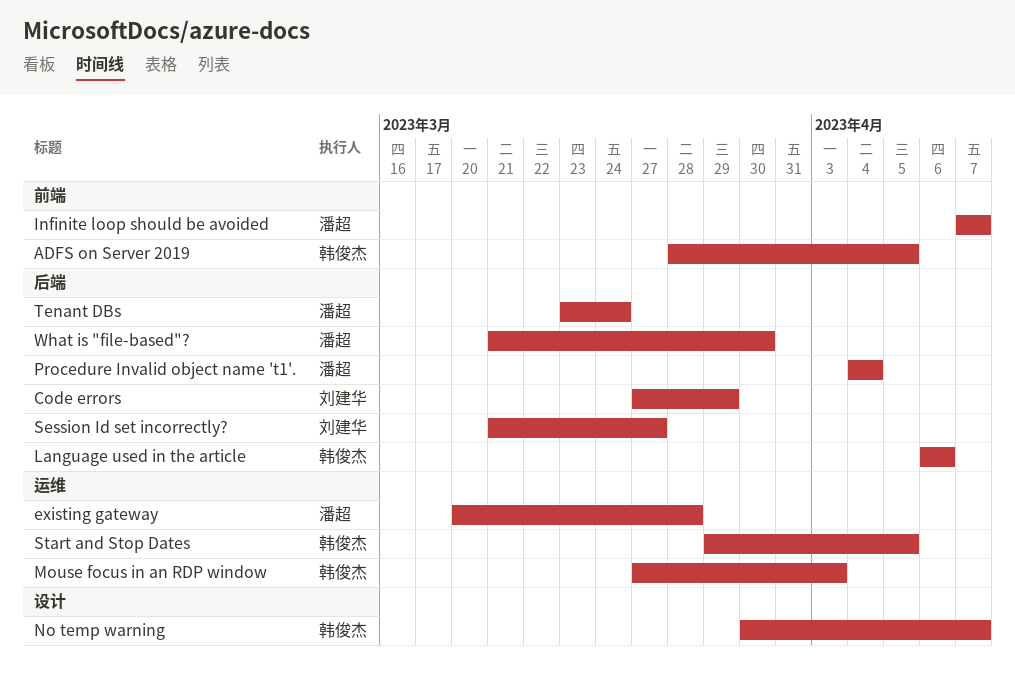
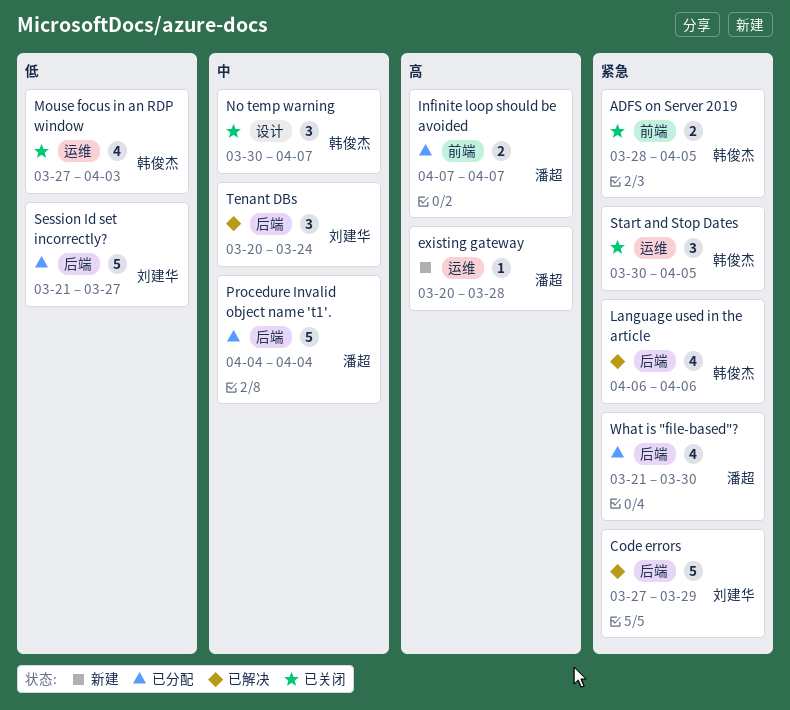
Start and Stop Dates, start: Mar 29 -> Mar 30
Tenant DBs, owner: 潘超 -> 刘建华
Tenant DBs, start: Mar 23 -> Mar 20

